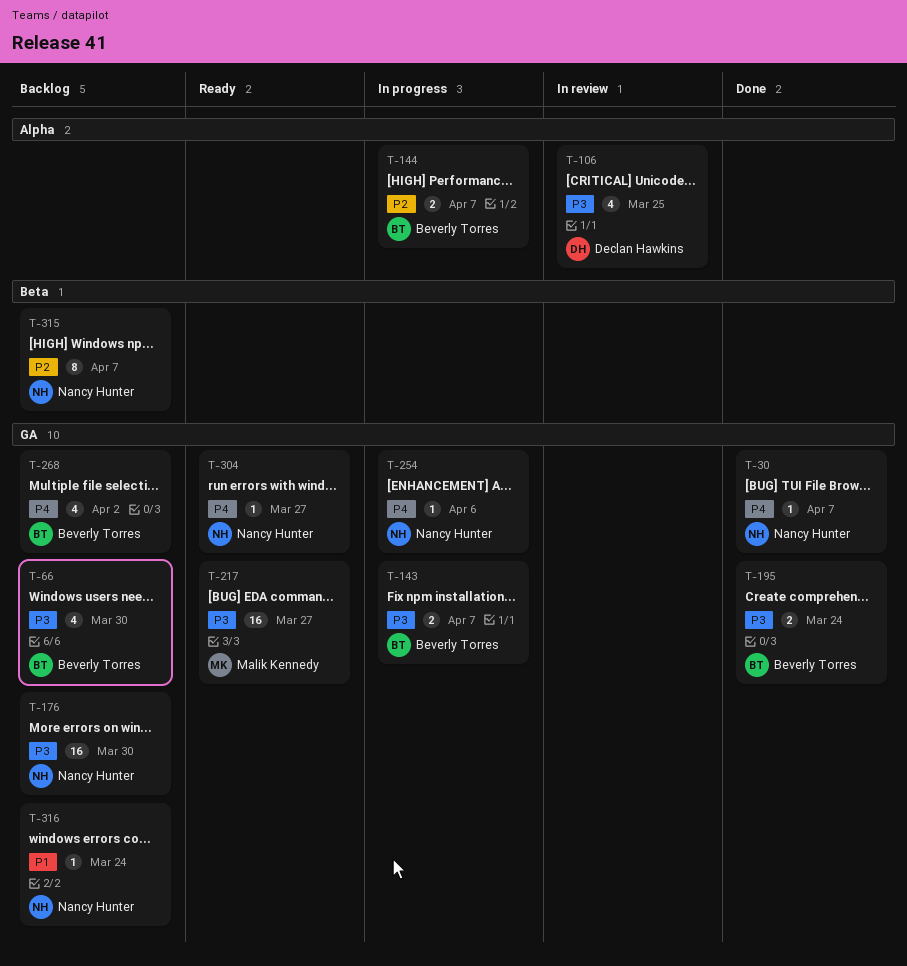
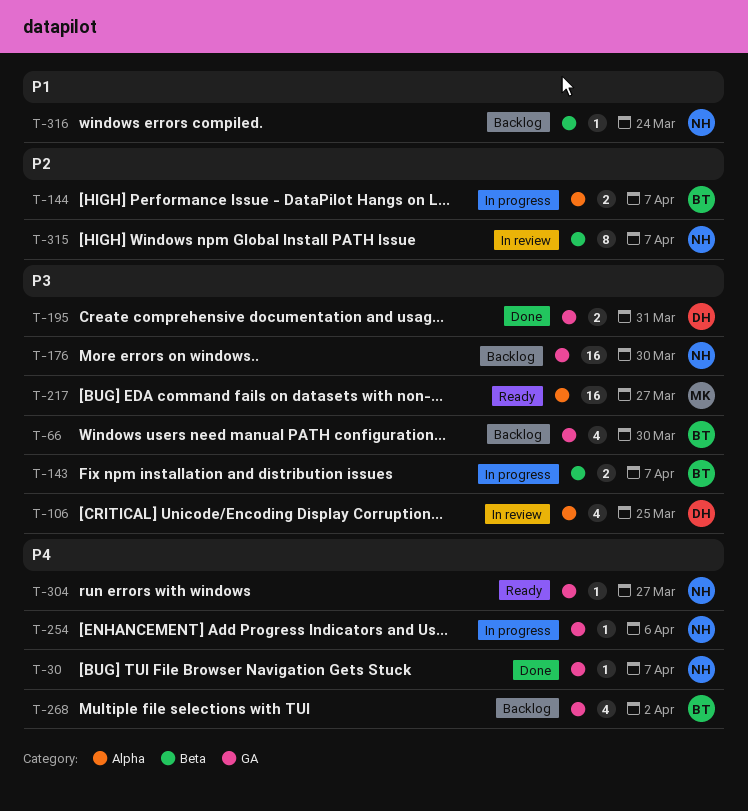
T-143, label: GA -> Beta
T-195, owner: Beverly Torres -> Declan Hawkins
T-195, due: Mar 24 -> Mar 31
T-217, label: GA -> Alpha
T-315, status: Backlog -> In review
T-316, label: GA -> Beta

